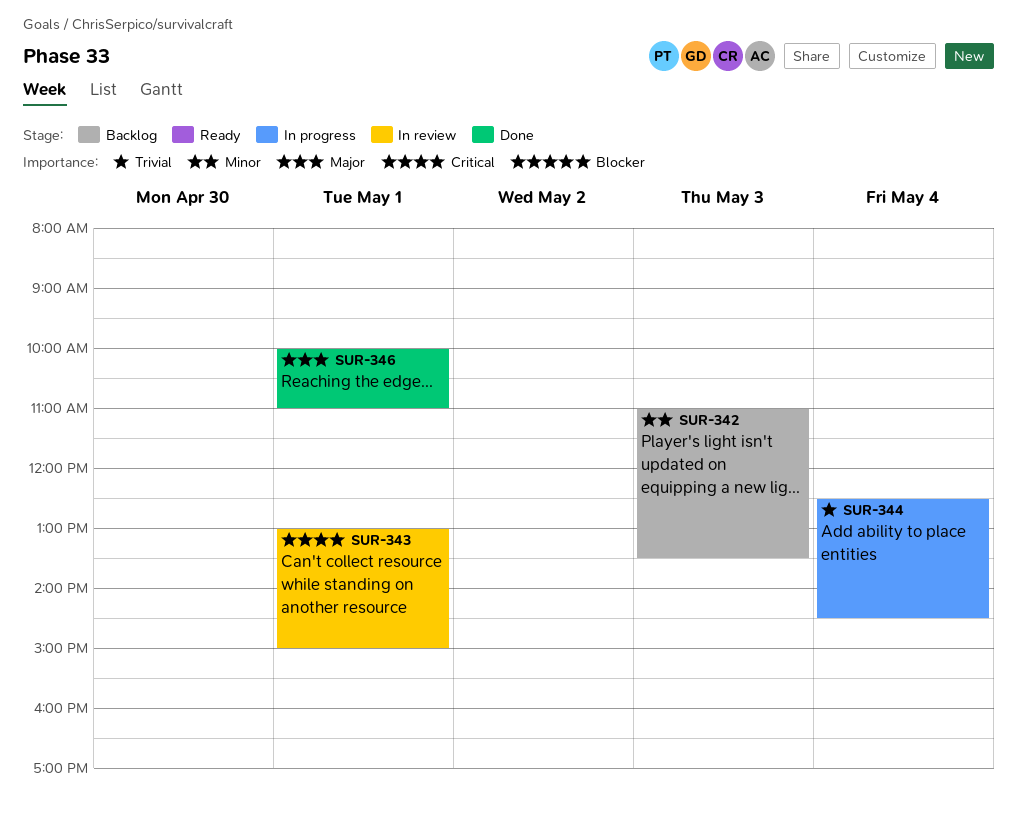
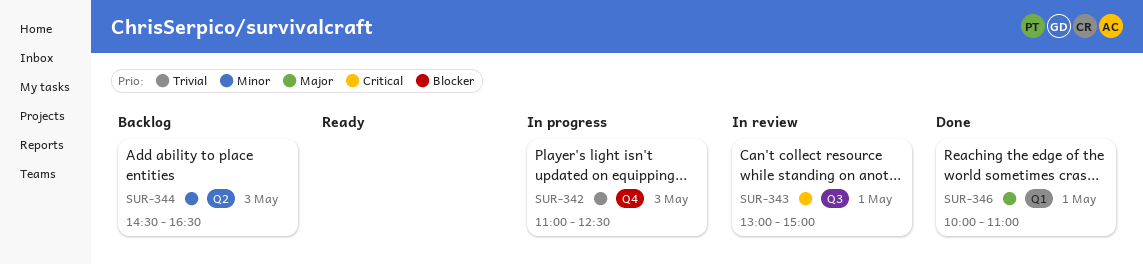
SUR-342, status: Backlog -> In progress
SUR-342, priority: Minor -> Trivial
SUR-342, ends: 13:30 -> 12:30
SUR-344, status: In progress -> Backlog
SUR-344, priority: Trivial -> Minor
SUR-344, day: May 4 -> May 3
SUR-344, begins: 12:30 -> 14:30
SUR-344, ends: 14:30 -> 16:30

